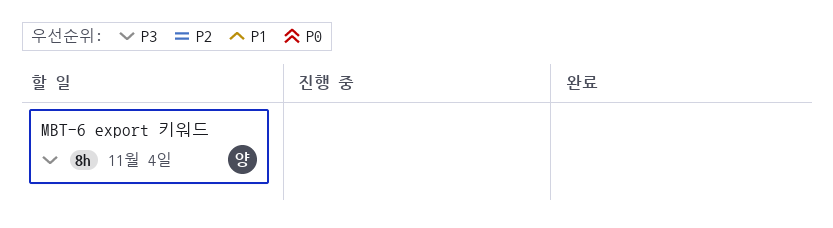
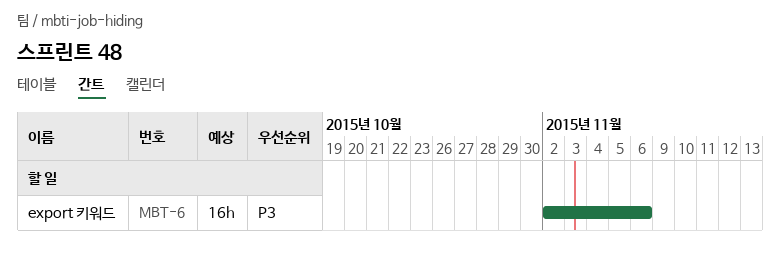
MBT-6, estimate: 8h -> 16h
MBT-6, due: Nov 4 -> Nov 6

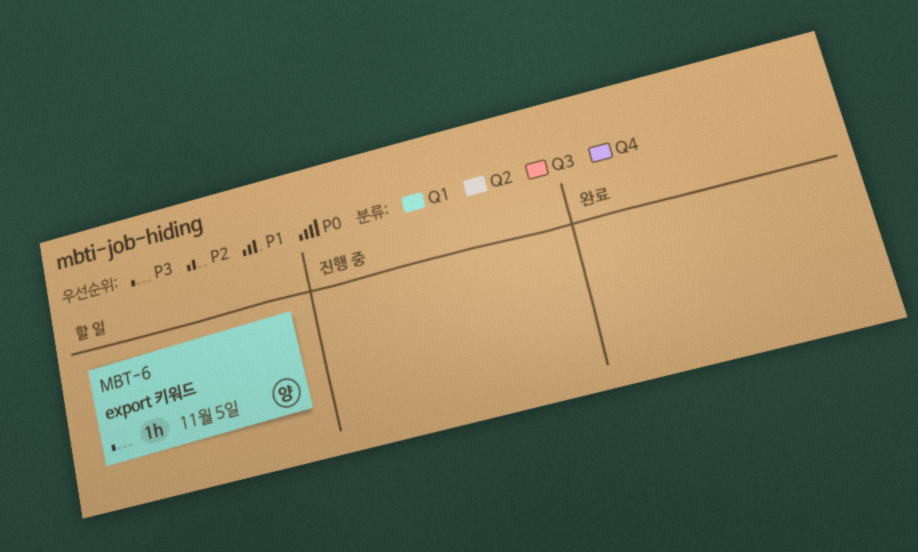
MBT-6, estimate: 16h -> 1h
MBT-6, due: Nov 6 -> Nov 5

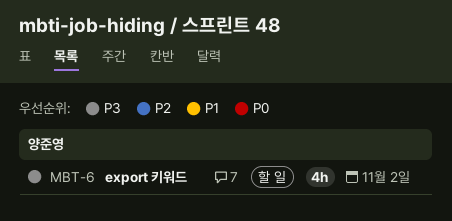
MBT-6, estimate: 1h -> 4h
MBT-6, due: Nov 5 -> Nov 2

